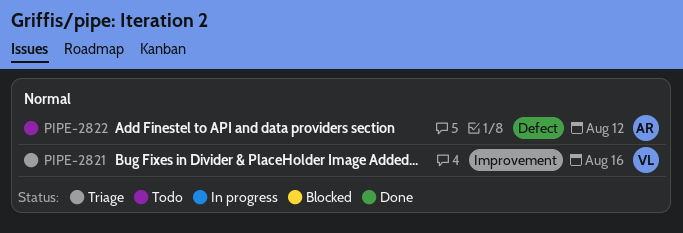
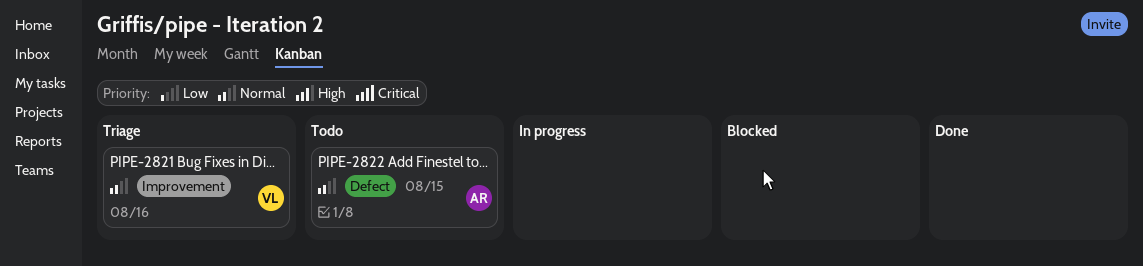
PIPE-2822, due: Aug 12 -> Aug 15

